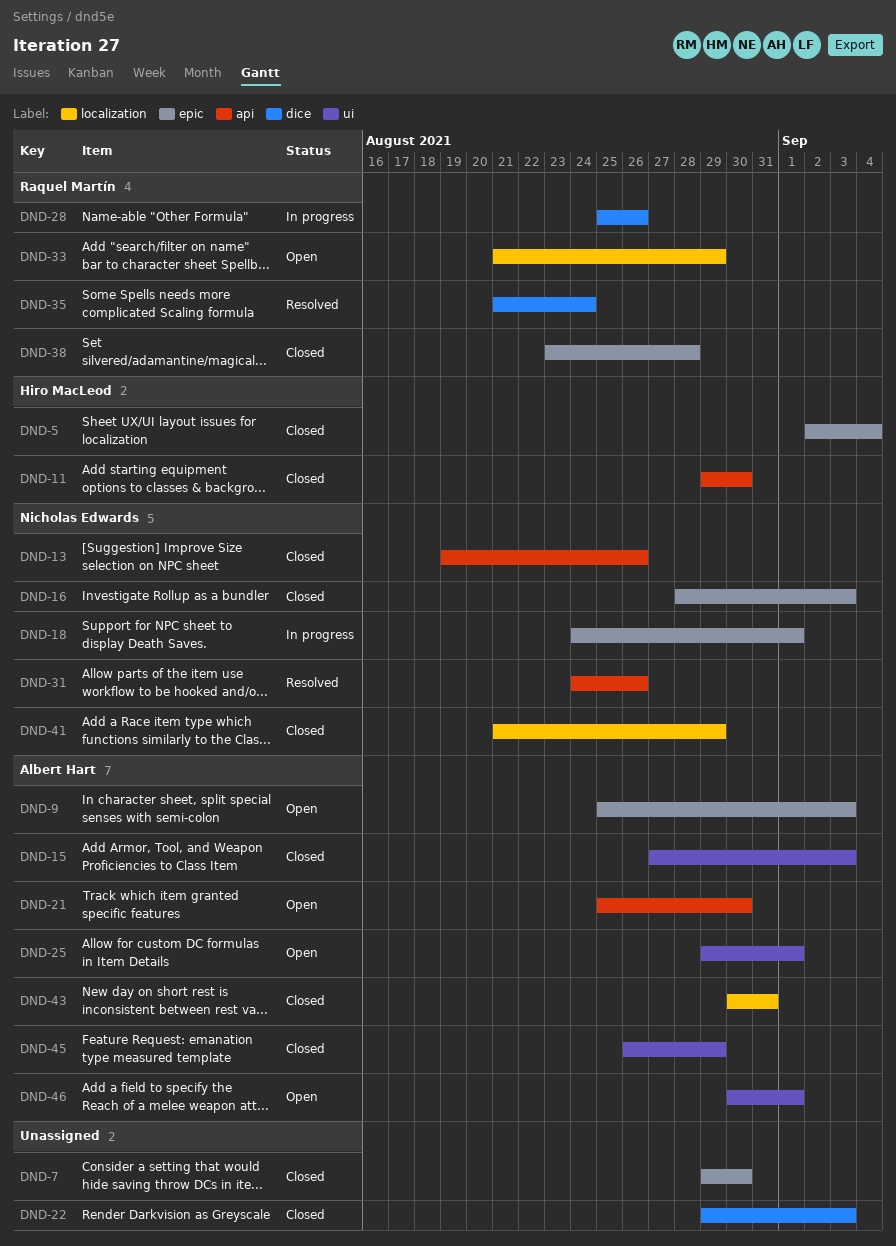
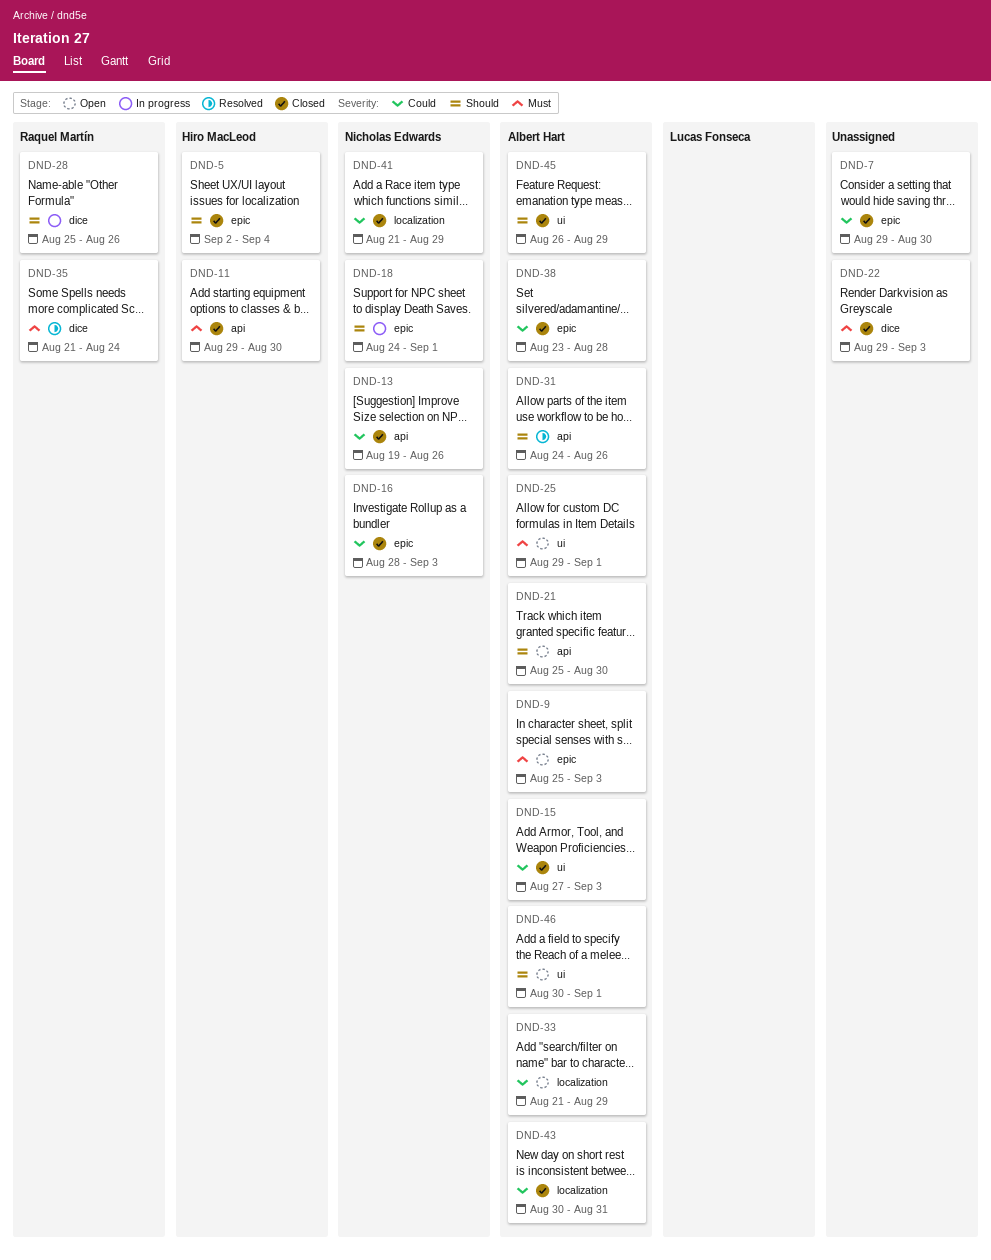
DND-31, owner: Nicholas Edwards -> Albert Hart
DND-33, owner: Raquel Martín -> Albert Hart
DND-38, owner: Raquel Martín -> Albert Hart

